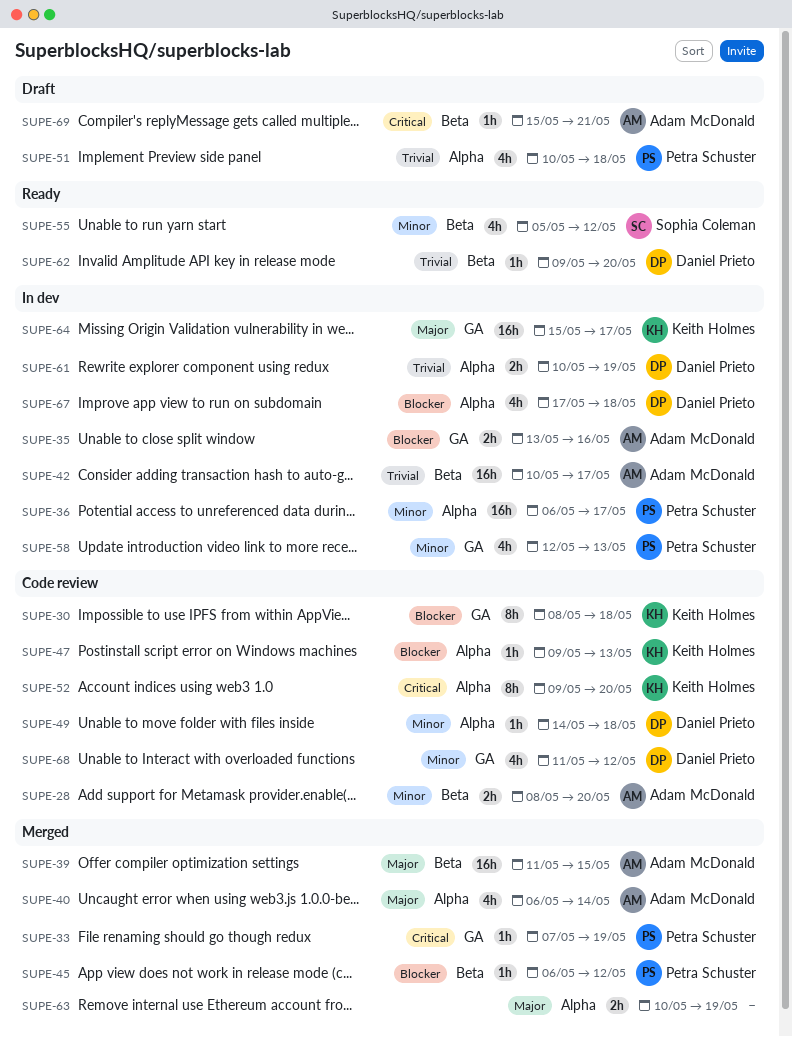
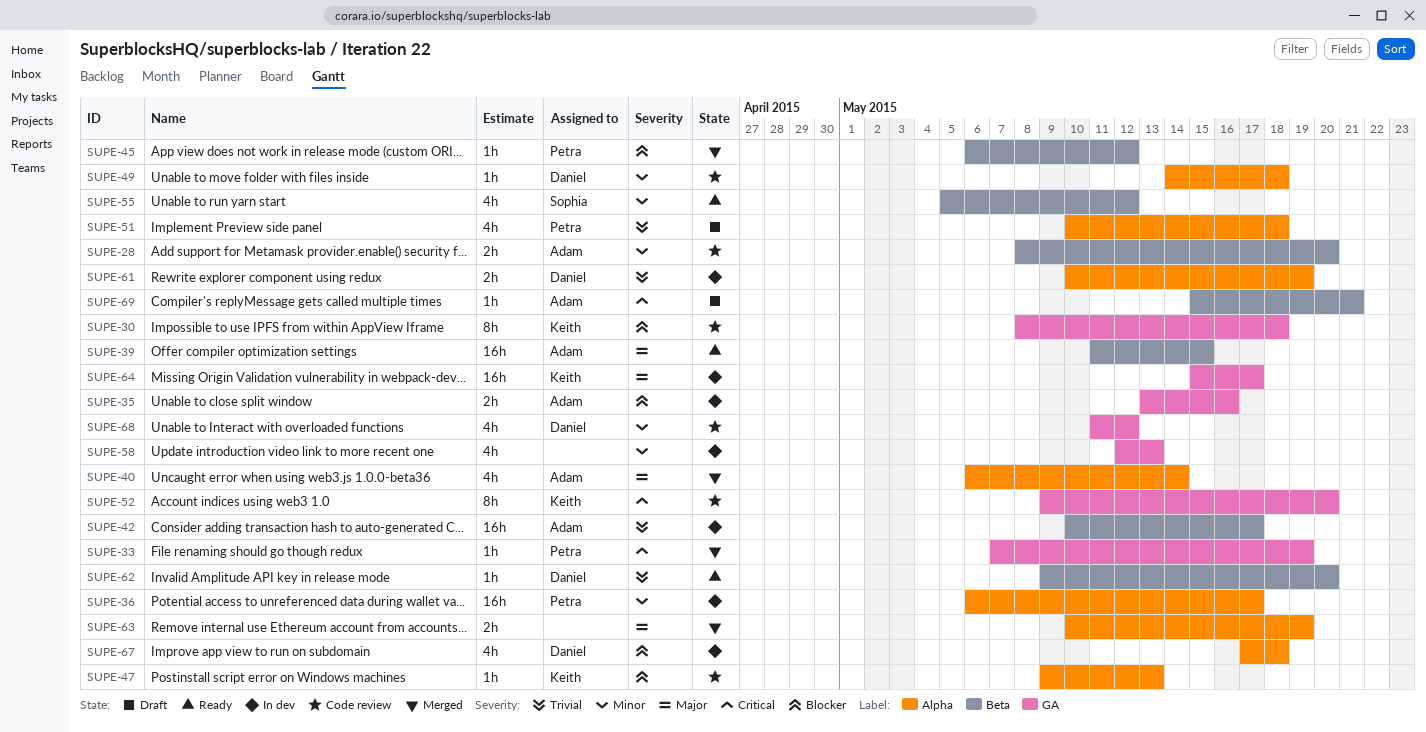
SUPE-39, status: Merged -> Ready
SUPE-52, label: Alpha -> GA
SUPE-58, owner: Petra Schuster -> none

